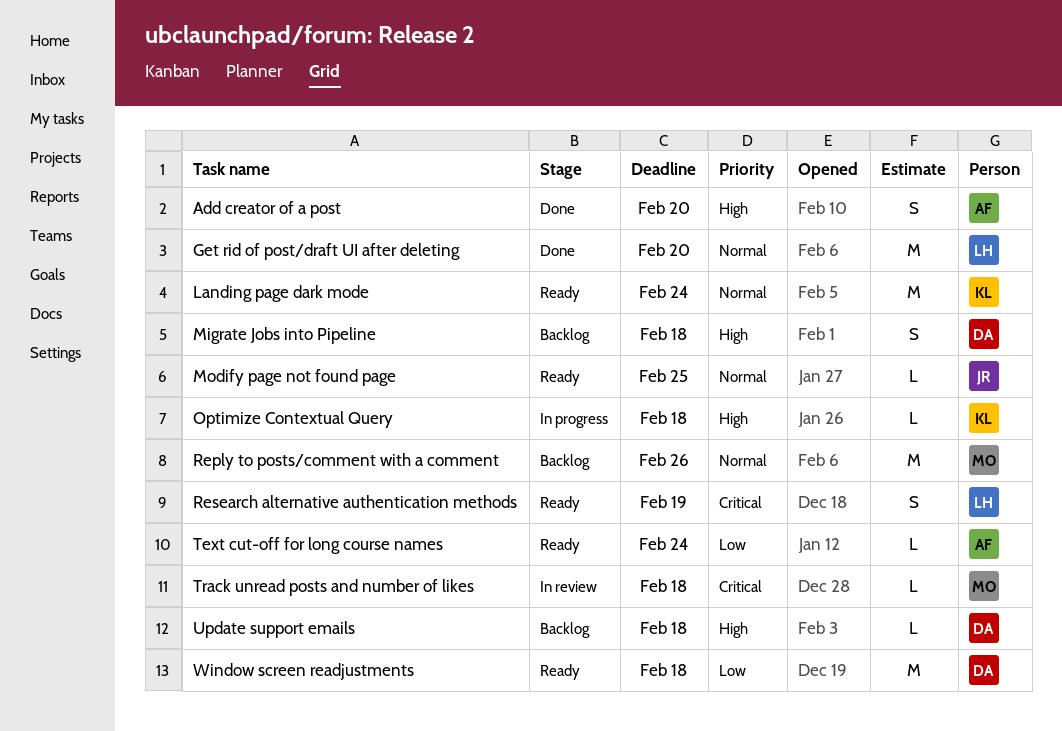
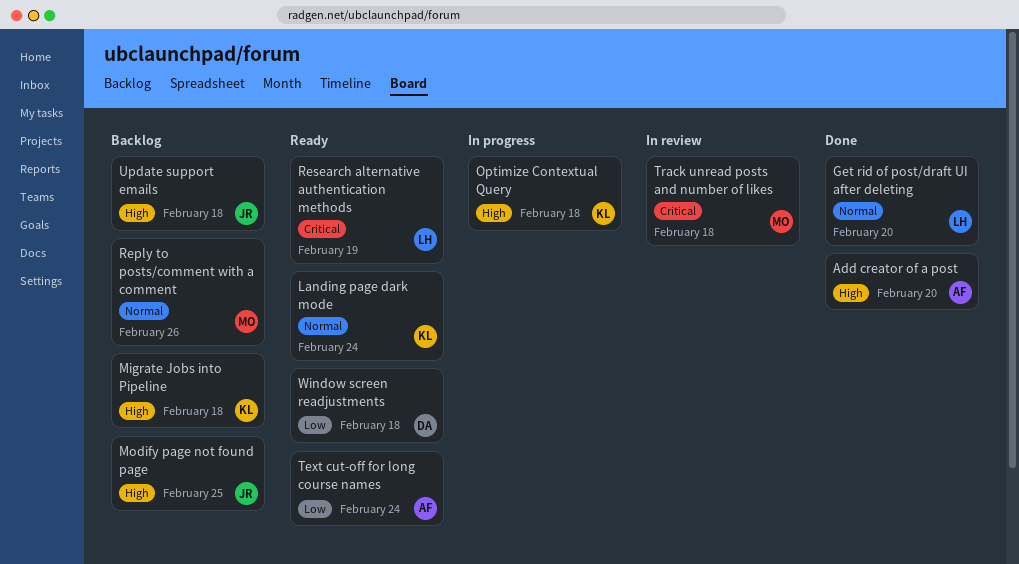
Migrate Jobs into Pipeline, owner: DA -> KL
Modify page not found page, status: Ready -> Backlog
Modify page not found page, priority: Normal -> High
Update support emails, owner: DA -> JR

